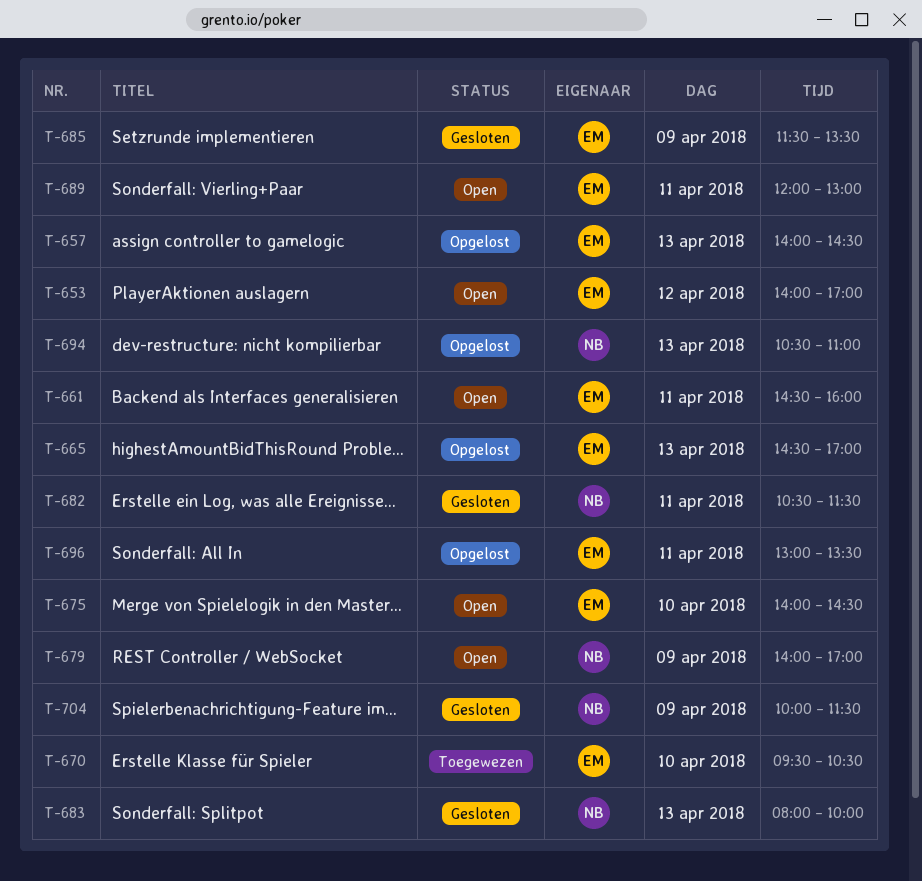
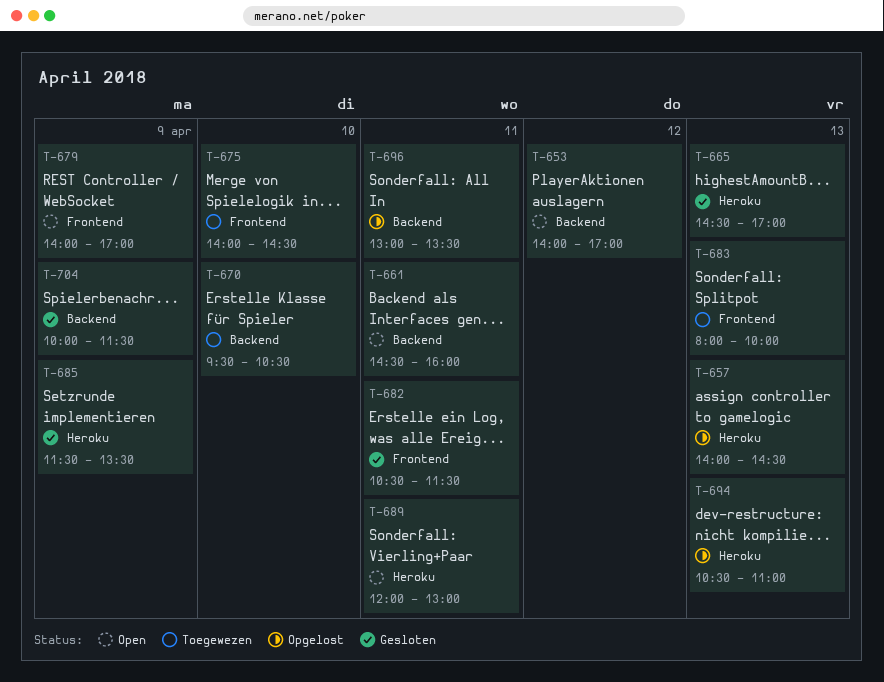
T-665, status: Opgelost -> Gesloten
T-675, status: Open -> Toegewezen
T-683, status: Gesloten -> Toegewezen

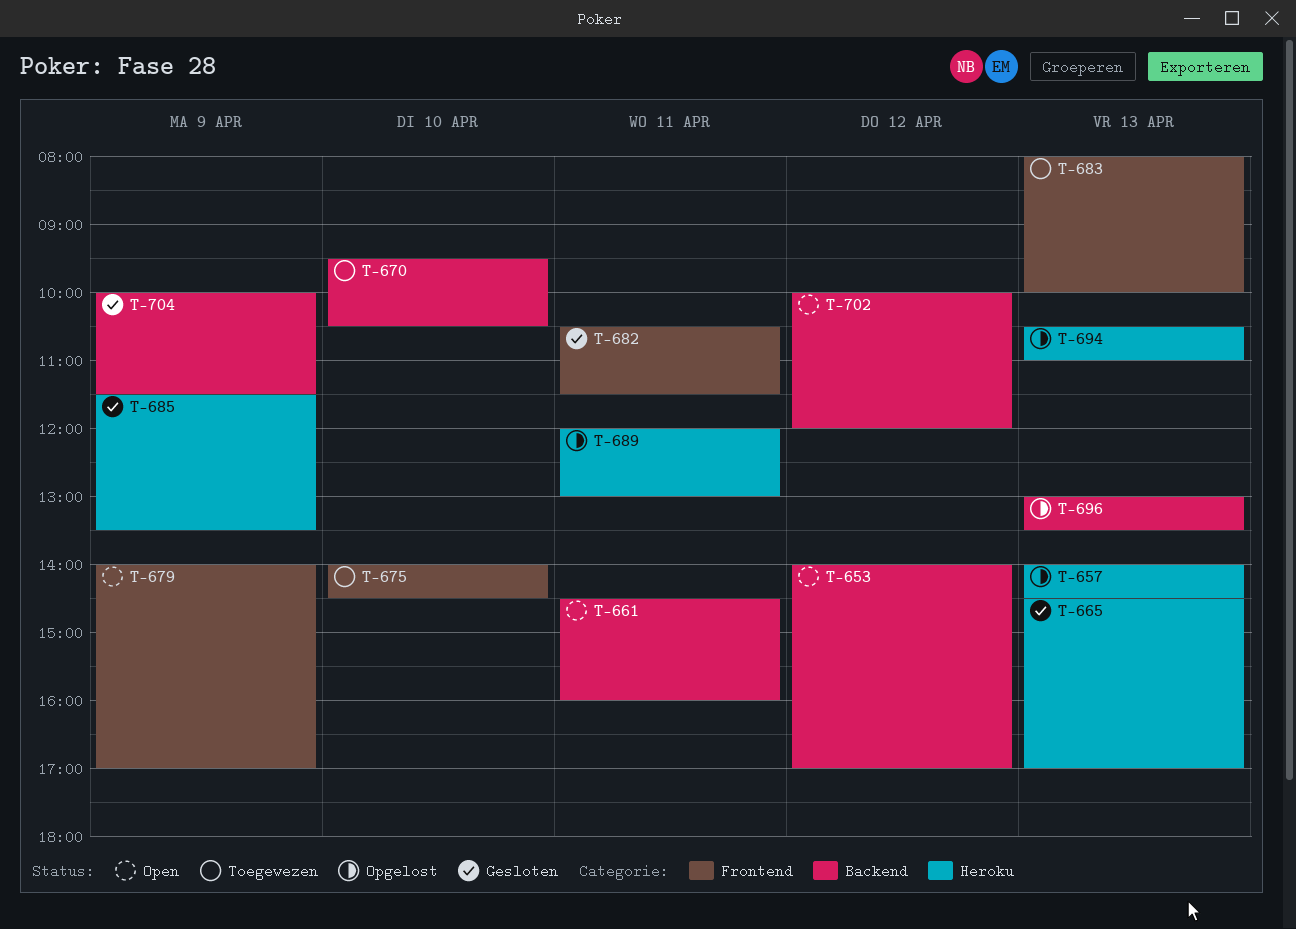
T-689, status: Open -> Opgelost
T-696, day: Apr 11 -> Apr 13
T-702: none -> present

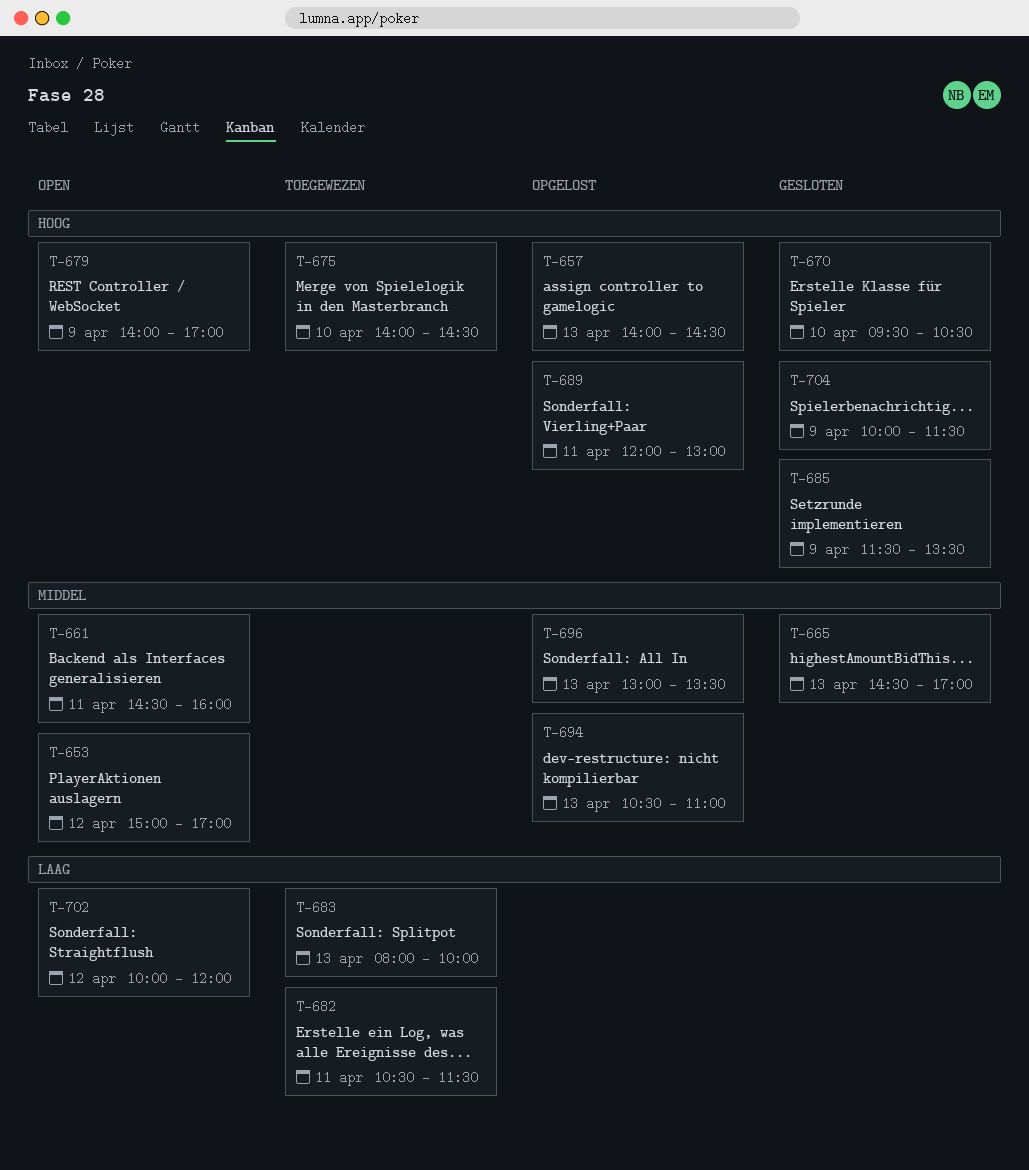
T-653, begins: 14:00 -> 15:00
T-670, status: Toegewezen -> Gesloten
T-682, status: Gesloten -> Toegewezen

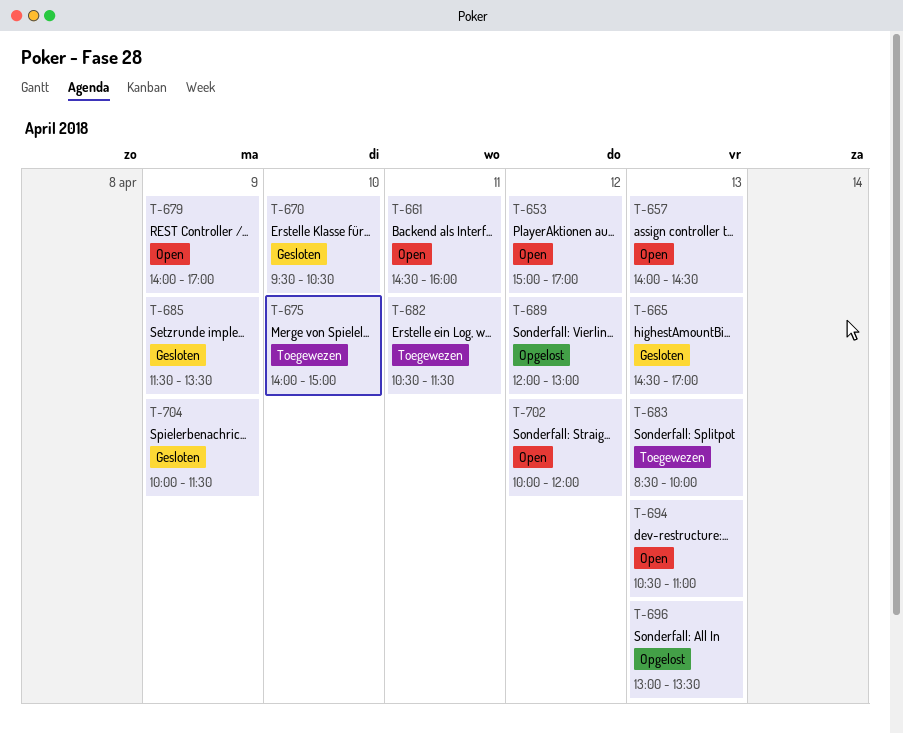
T-657, status: Opgelost -> Open
T-675, ends: 14:30 -> 15:00
T-683, begins: 08:00 -> 08:30
T-689, day: Apr 11 -> Apr 12
T-694, status: Opgelost -> Open

